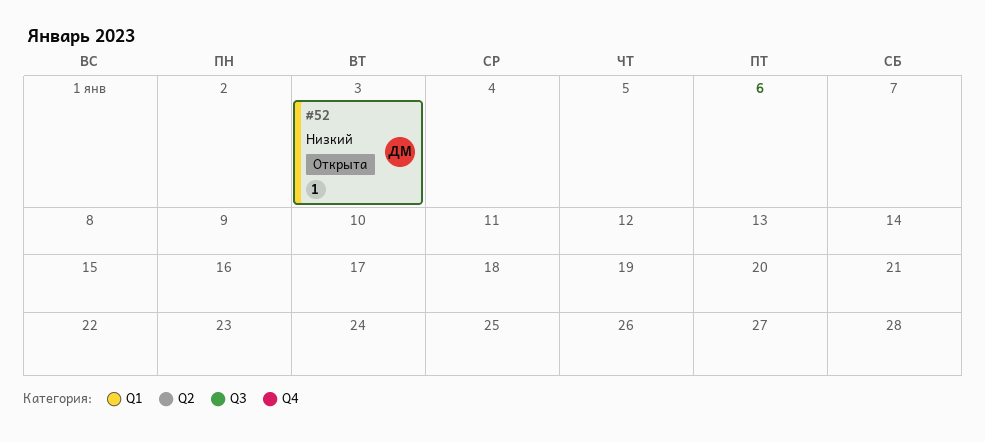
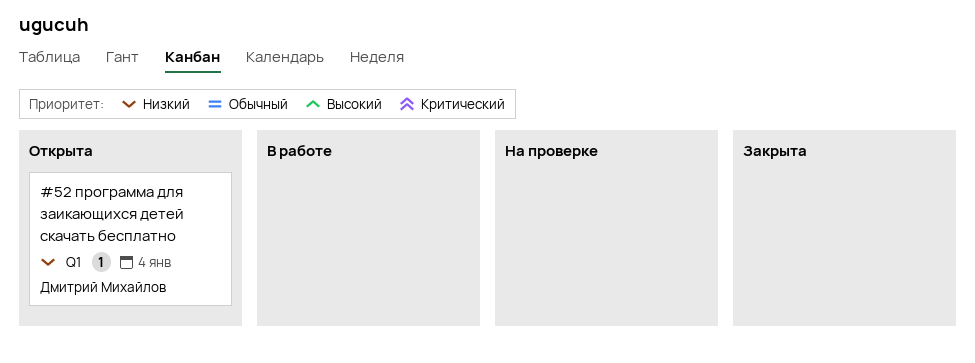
#52, due: Jan 3 -> Jan 4

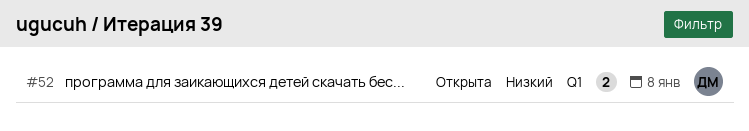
#52, estimate: 1 -> 2
#52, due: Jan 4 -> Jan 8

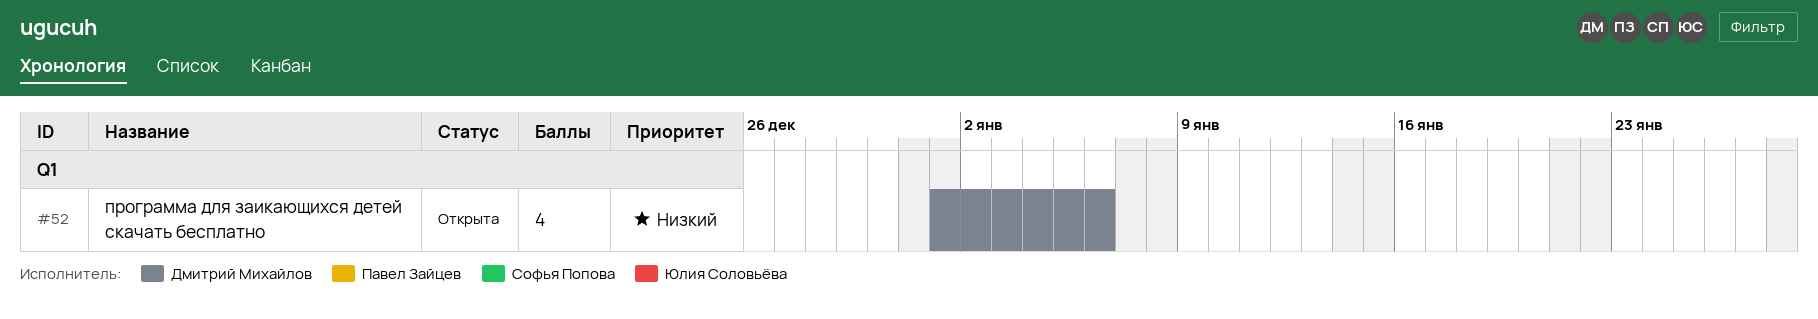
#52, estimate: 2 -> 4
#52, due: Jan 8 -> Jan 6

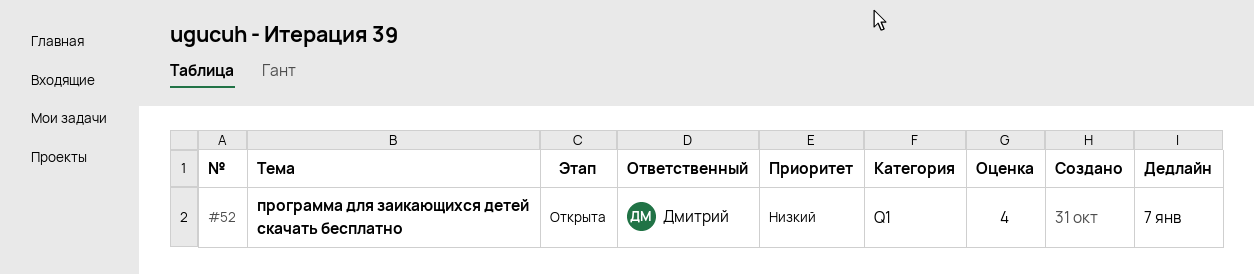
#52, due: Jan 6 -> Jan 7

